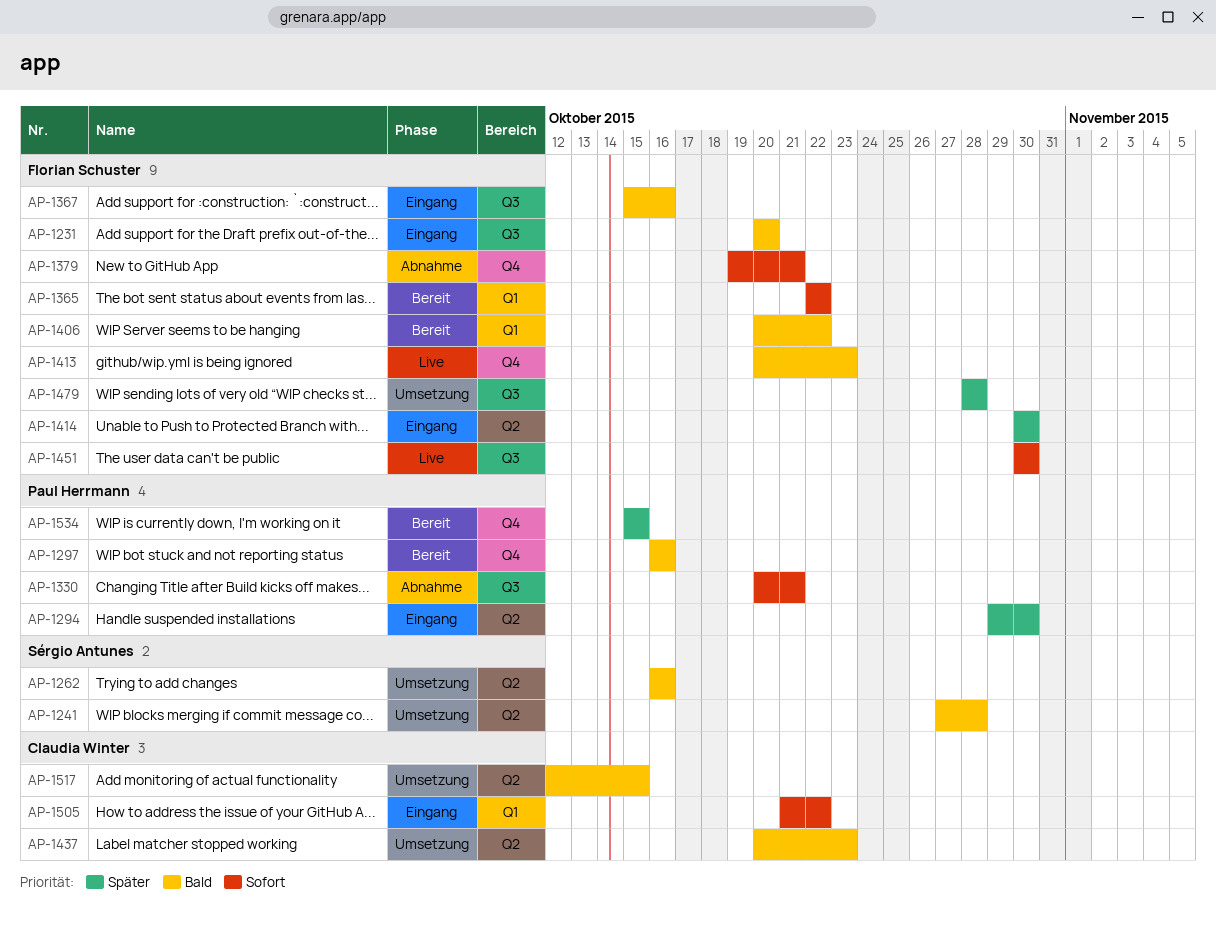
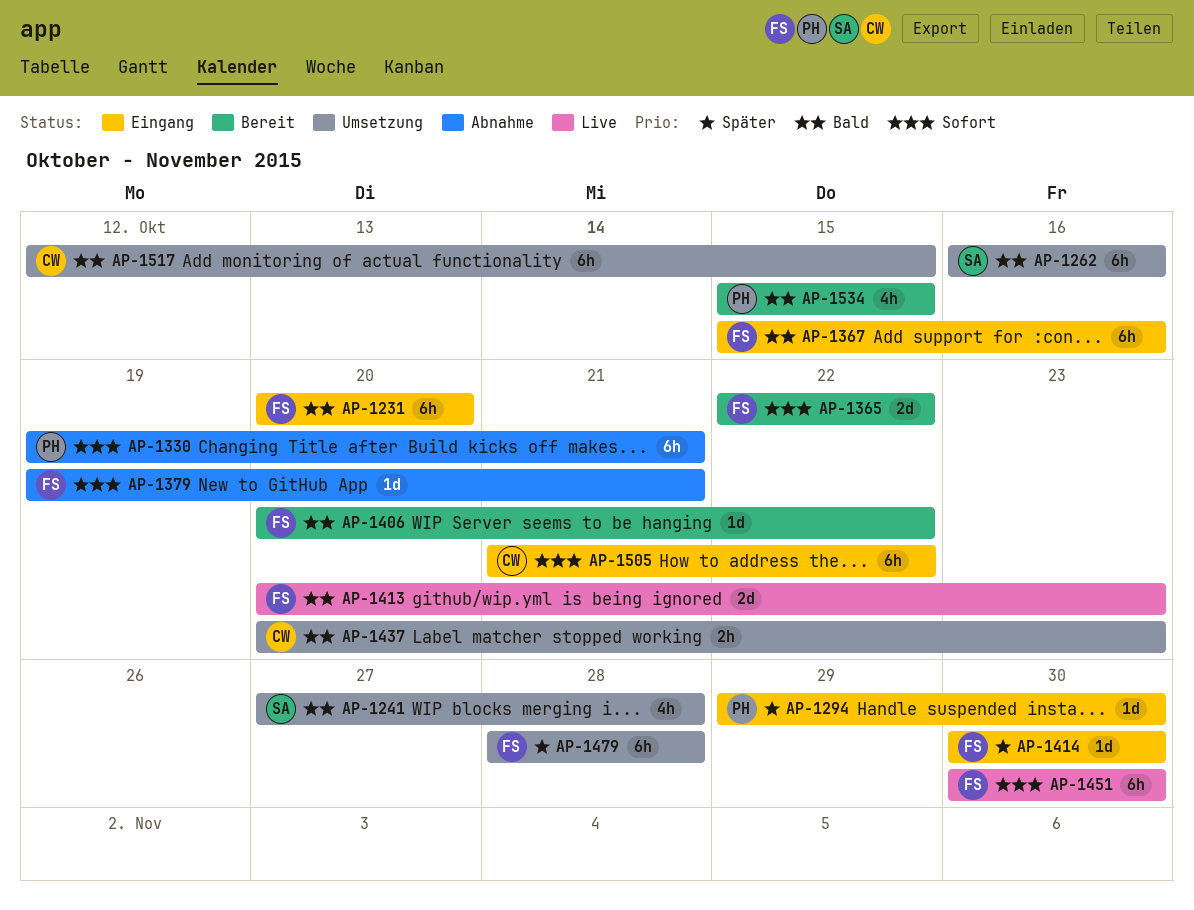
AP-1297: present -> none
AP-1330, start: Oct 20 -> Oct 19
AP-1534, priority: Später -> Bald

